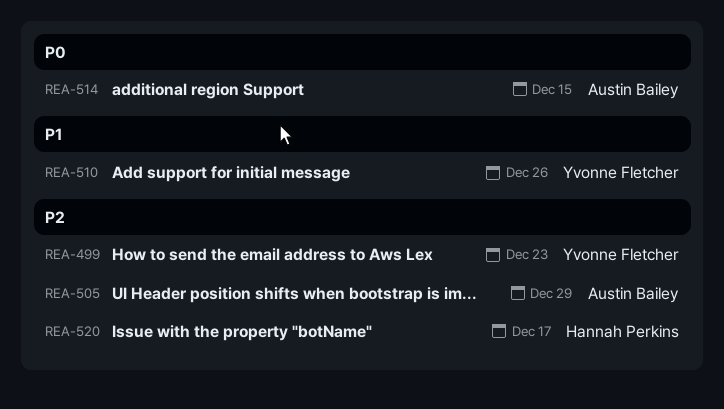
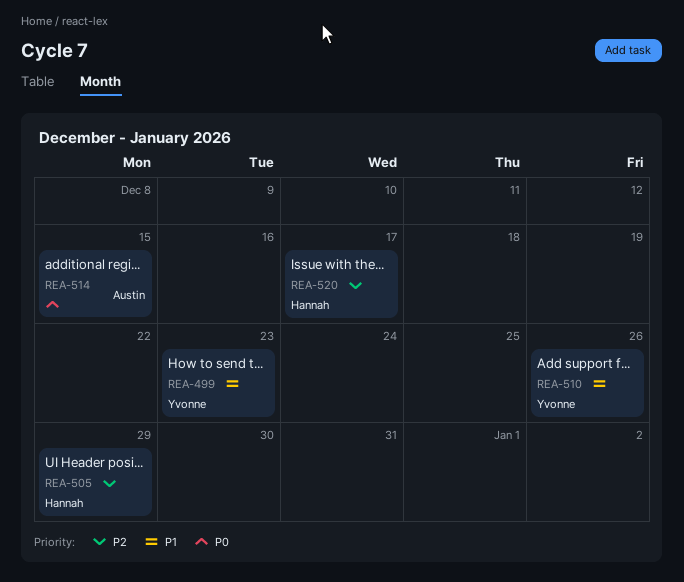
REA-499, priority: P2 -> P1
REA-505, owner: Austin Bailey -> Hannah Perkins

